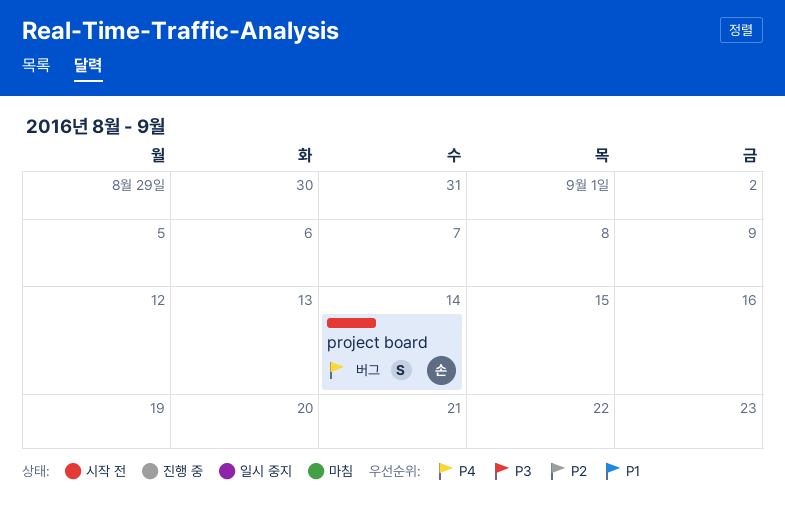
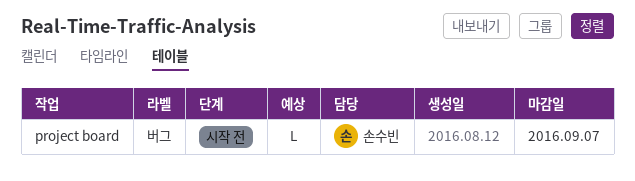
project board, estimate: S -> L
project board, due: Sep 14 -> Sep 7

